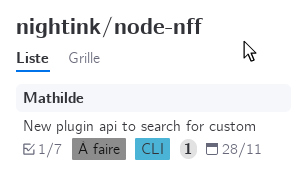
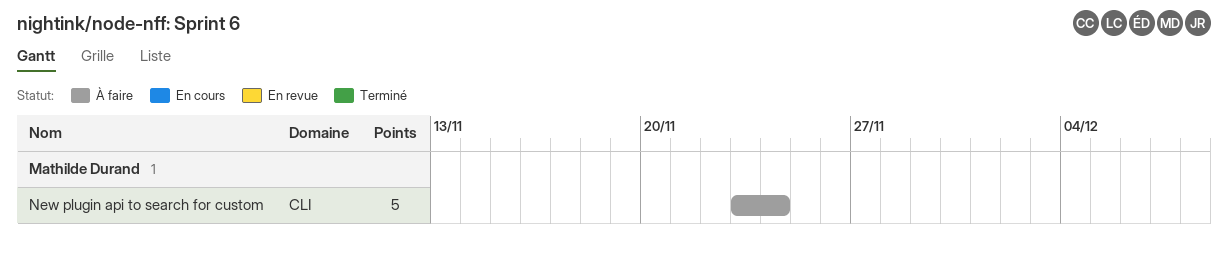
New plugin api to search for custom, estimate: 1 -> 5
New plugin api to search for custom, due: Nov 28 -> Nov 24

